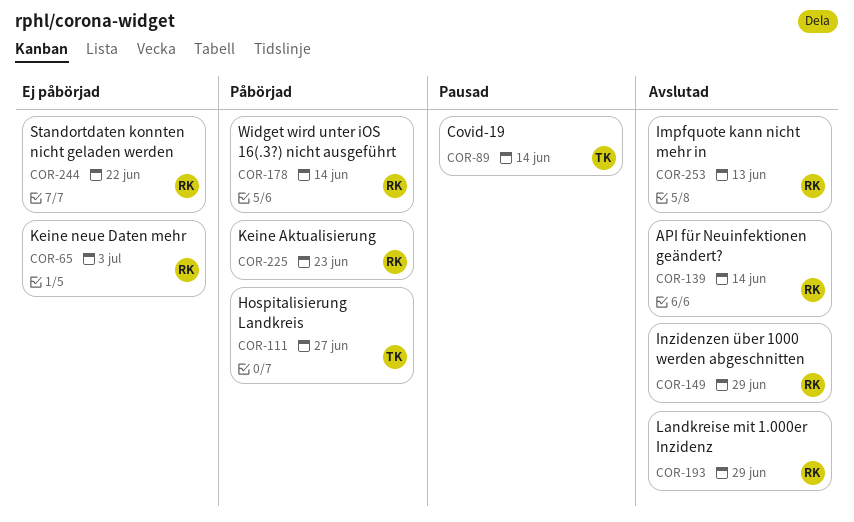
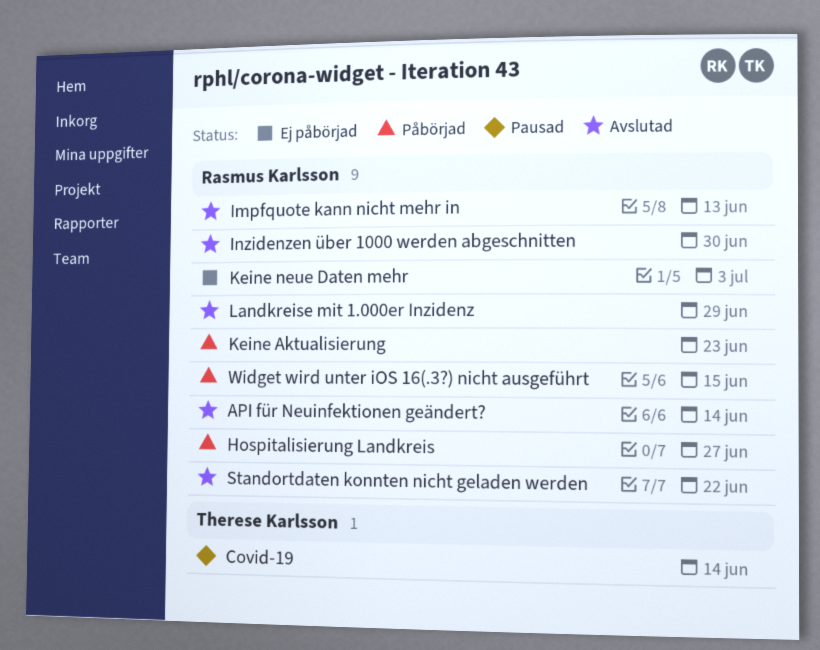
Hospitalisierung Landkreis, owner: Therese Karlsson -> Rasmus Karlsson
Inzidenzen über 1000 werden abgeschnitten, due: Jun 29 -> Jun 30
Standortdaten konnten nicht geladen werden, status: Ej påbörjad -> Avslutad
Widget wird unter iOS 16(.3?) nicht ausgeführt, due: Jun 14 -> Jun 15

